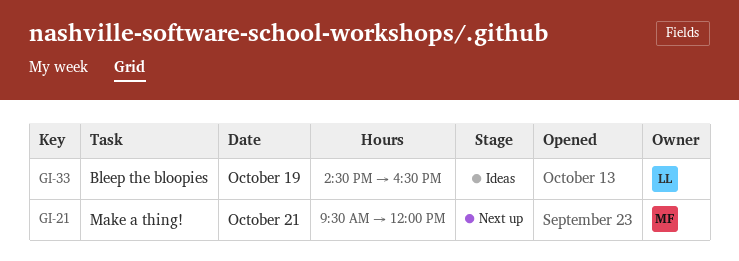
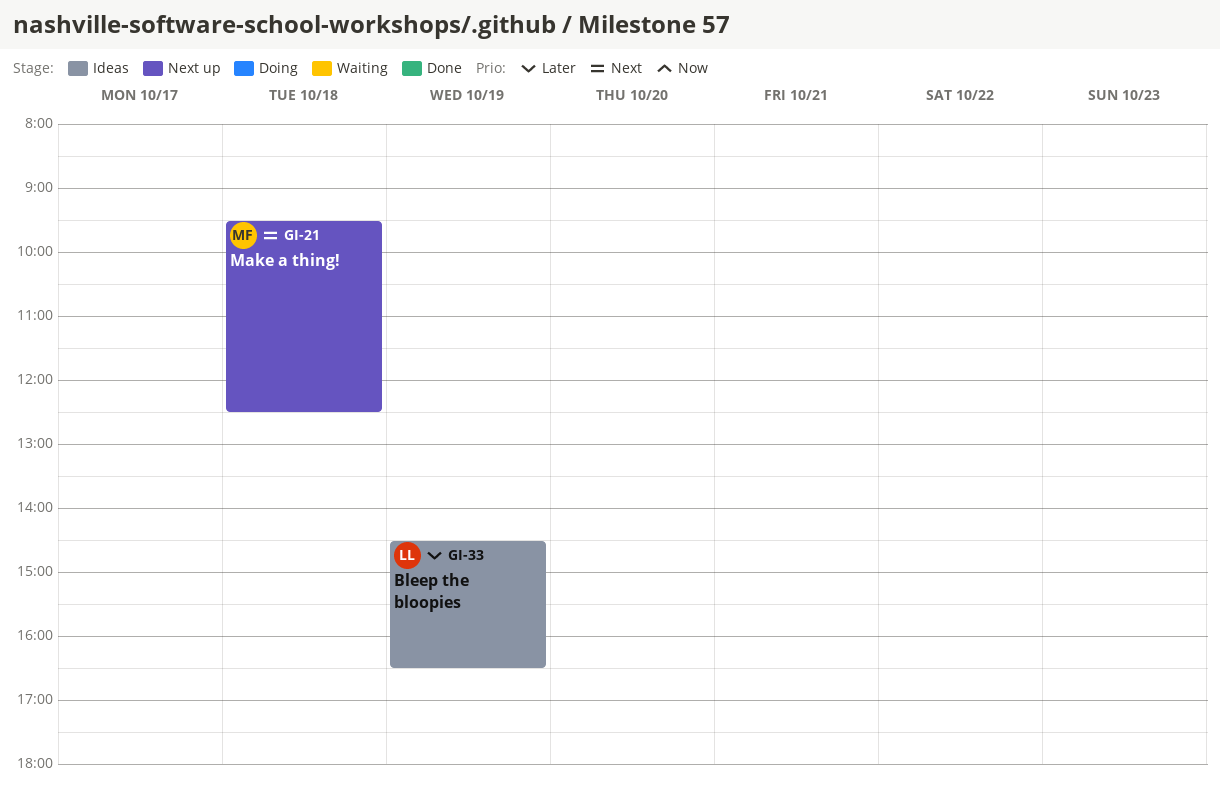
GI-21, day: Oct 21 -> Oct 18
GI-21, ends: 12:00 -> 12:30

